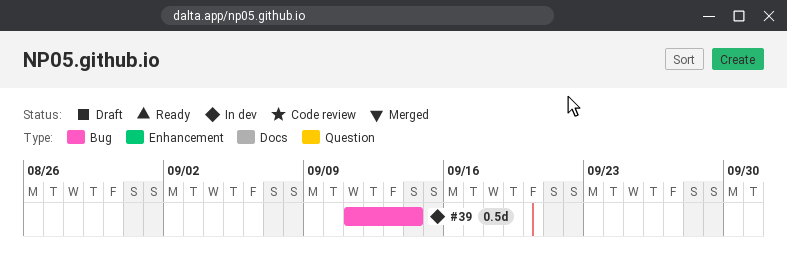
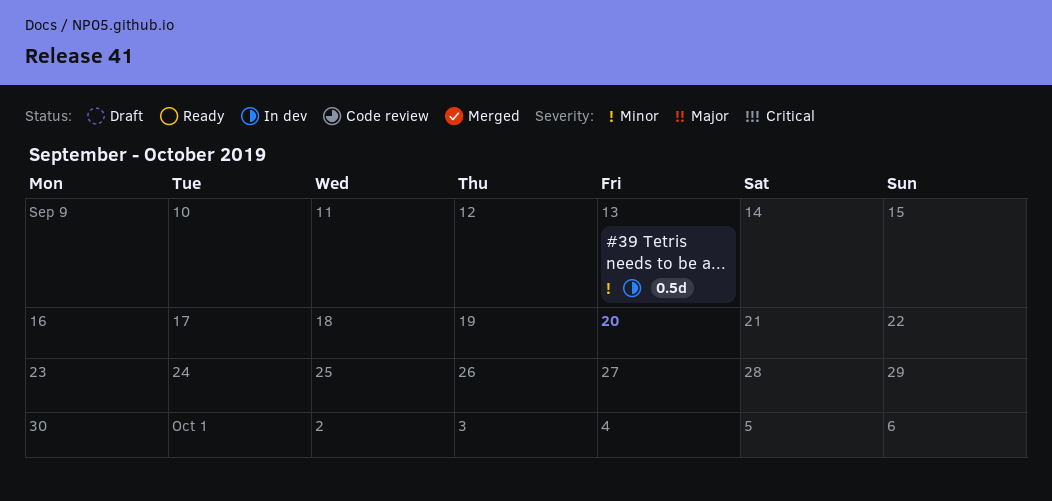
#39, due: Sep 14 -> Sep 13

